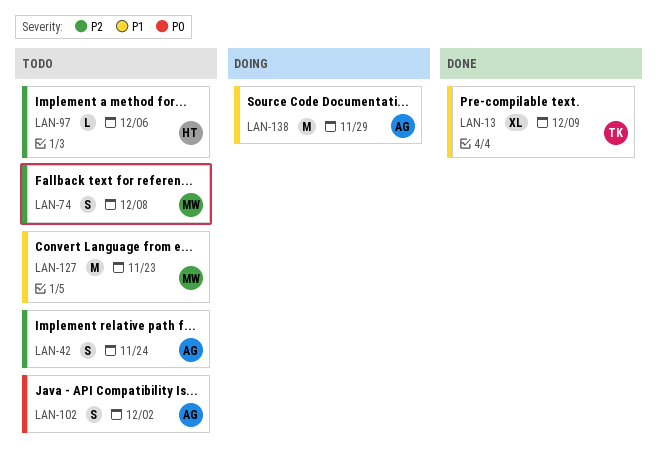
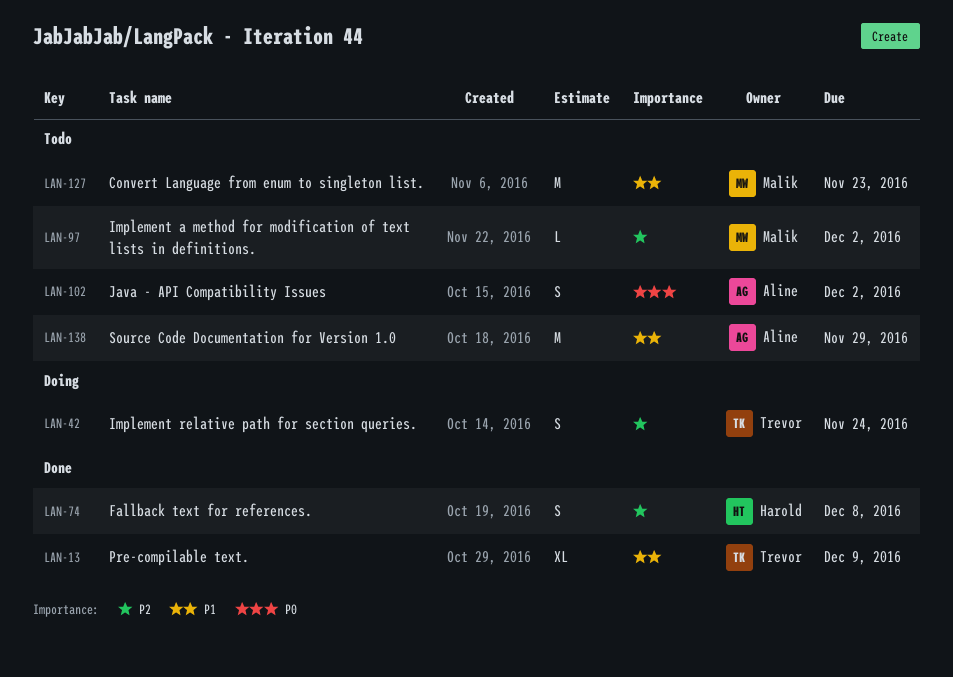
LAN-42, status: Todo -> Doing
LAN-42, owner: Aline -> Trevor
LAN-74, status: Todo -> Done
LAN-74, owner: Malik -> Harold
LAN-97, owner: Harold -> Malik
LAN-97, due: Dec 6 -> Dec 2
LAN-138, status: Doing -> Todo

